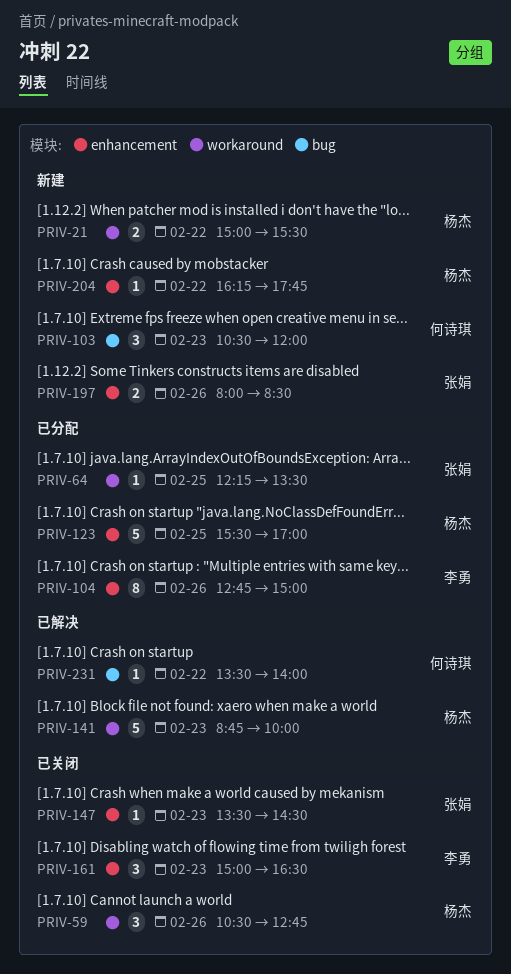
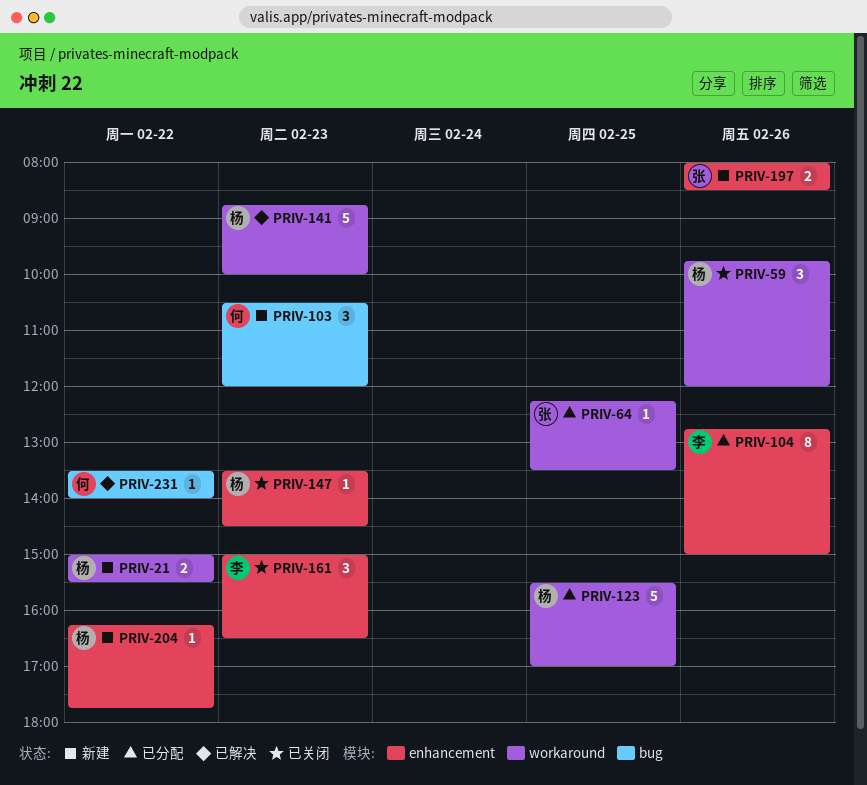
PRIV-59, begins: 10:30 -> 09:45
PRIV-59, ends: 12:45 -> 12:00
PRIV-123, label: enhancement -> workaround
PRIV-147, owner: 张娟 -> 杨杰

